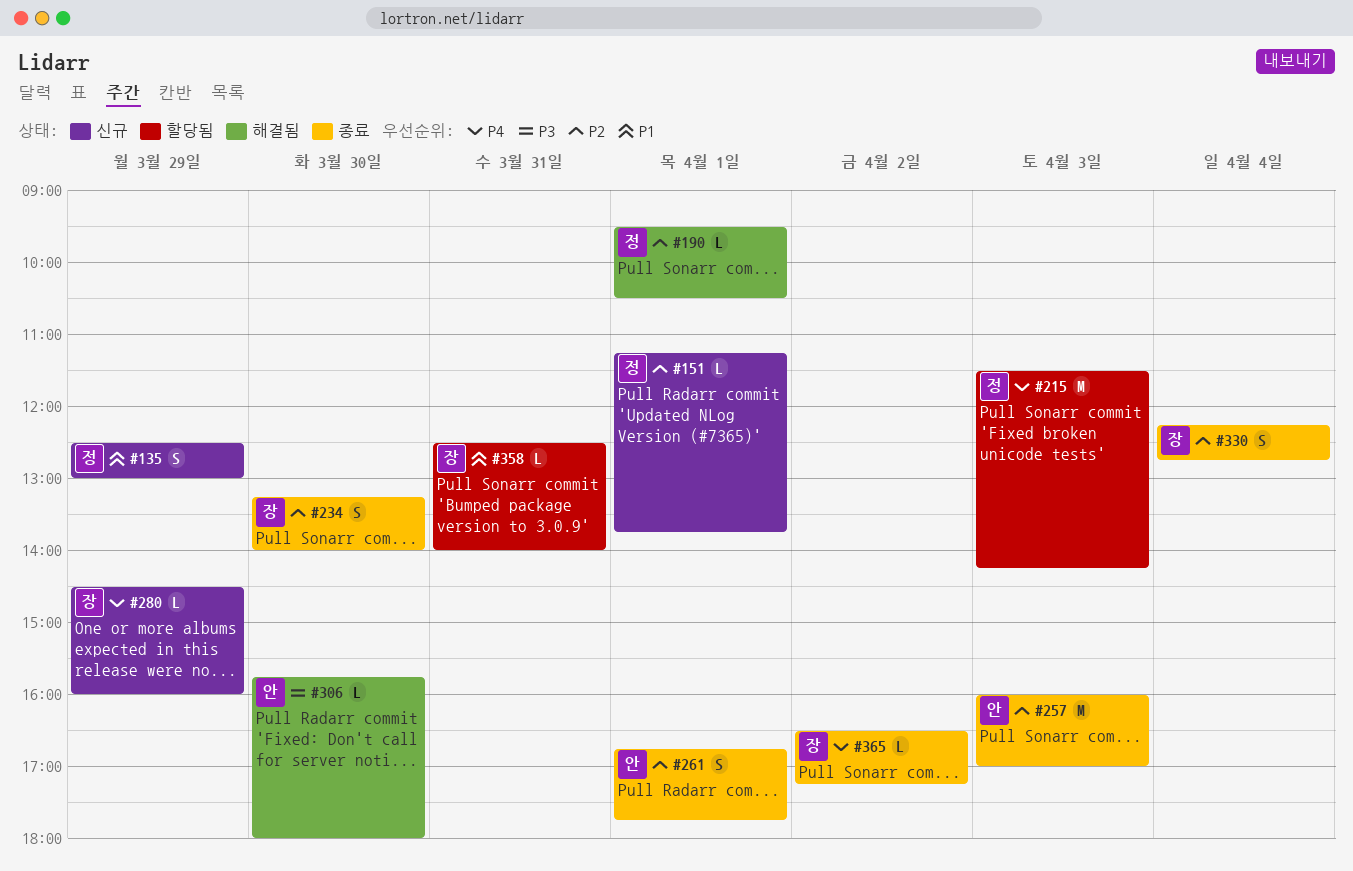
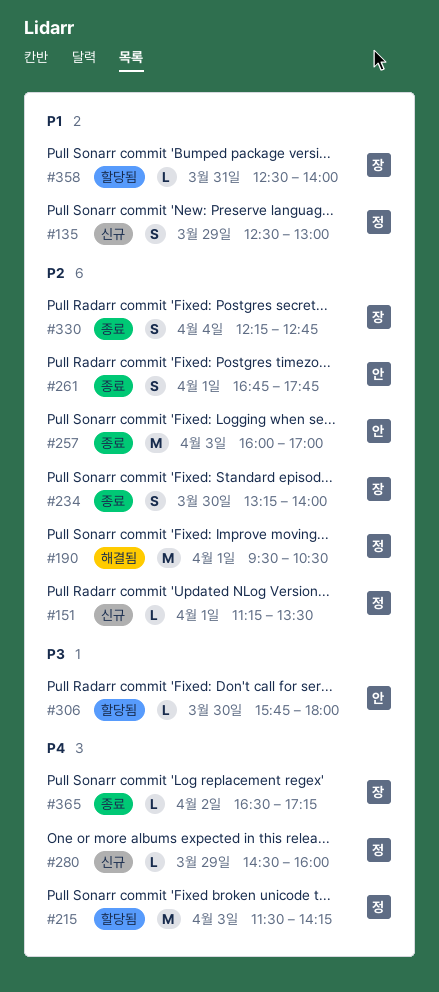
#151, ends: 13:45 -> 13:30
#190, estimate: L -> M
#280, owner: 장 -> 정
#306, status: 해결됨 -> 할당됨

